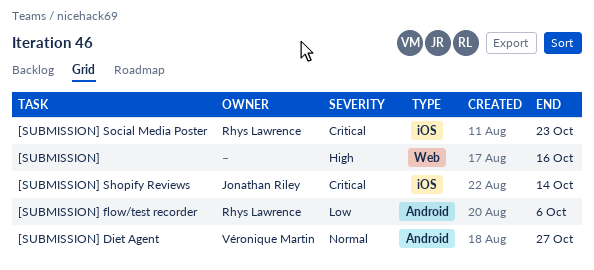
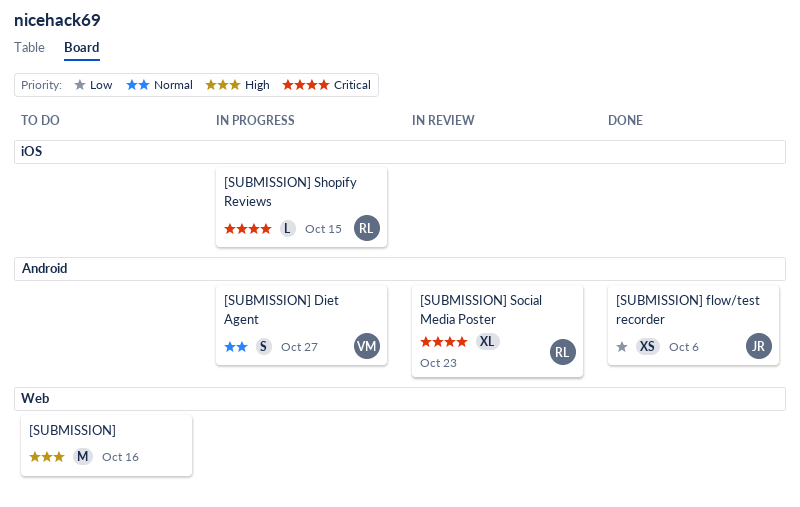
[SUBMISSION] flow/test recorder, owner: Rhys Lawrence -> Jonathan Riley
[SUBMISSION] Shopify Reviews, owner: Jonathan Riley -> Rhys Lawrence
[SUBMISSION] Shopify Reviews, due: Oct 14 -> Oct 15
[SUBMISSION] Social Media Poster, label: iOS -> Android

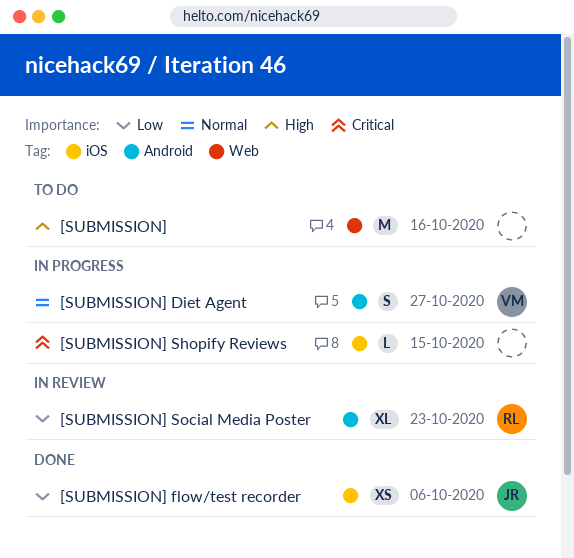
[SUBMISSION] flow/test recorder, label: Android -> iOS
[SUBMISSION] Shopify Reviews, owner: RL -> none
[SUBMISSION] Social Media Poster, priority: Critical -> Low

